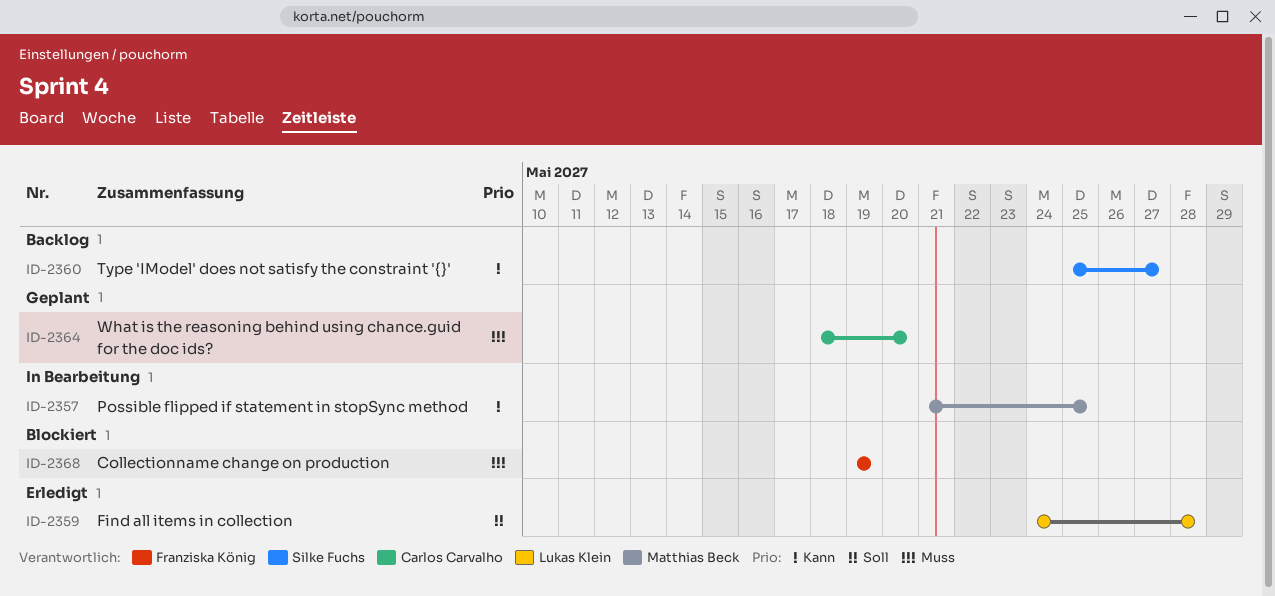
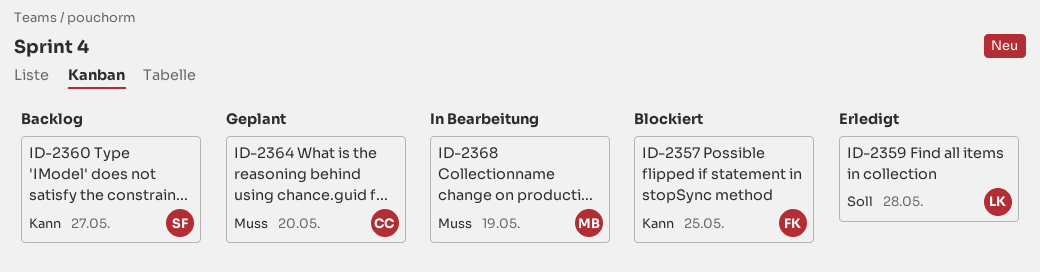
ID-2357, status: In Bearbeitung -> Blockiert
ID-2357, owner: Matthias Beck -> Franziska König
ID-2368, status: Blockiert -> In Bearbeitung
ID-2368, owner: Franziska König -> Matthias Beck

